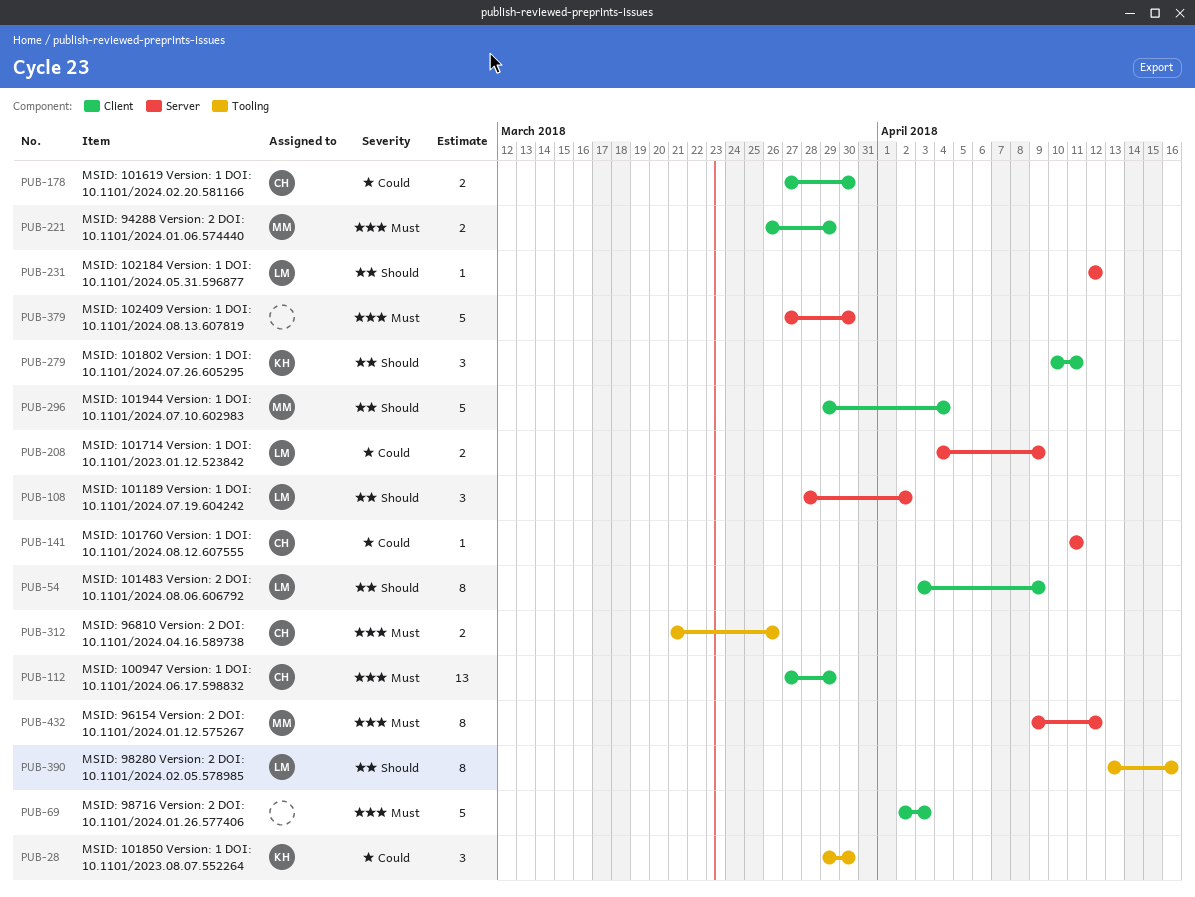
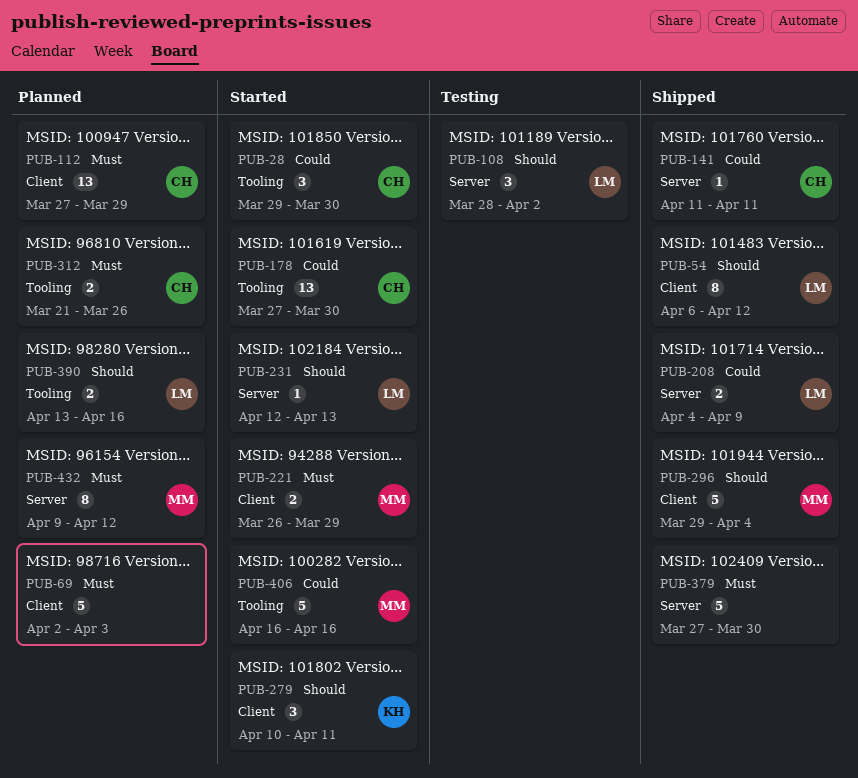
PUB-28, owner: KH -> CH
PUB-54, start: Apr 3 -> Apr 6
PUB-54, due: Apr 9 -> Apr 12
PUB-178, label: Client -> Tooling
PUB-178, estimate: 2 -> 13
PUB-231, due: Apr 12 -> Apr 13
PUB-390, estimate: 8 -> 2
PUB-406: none -> present

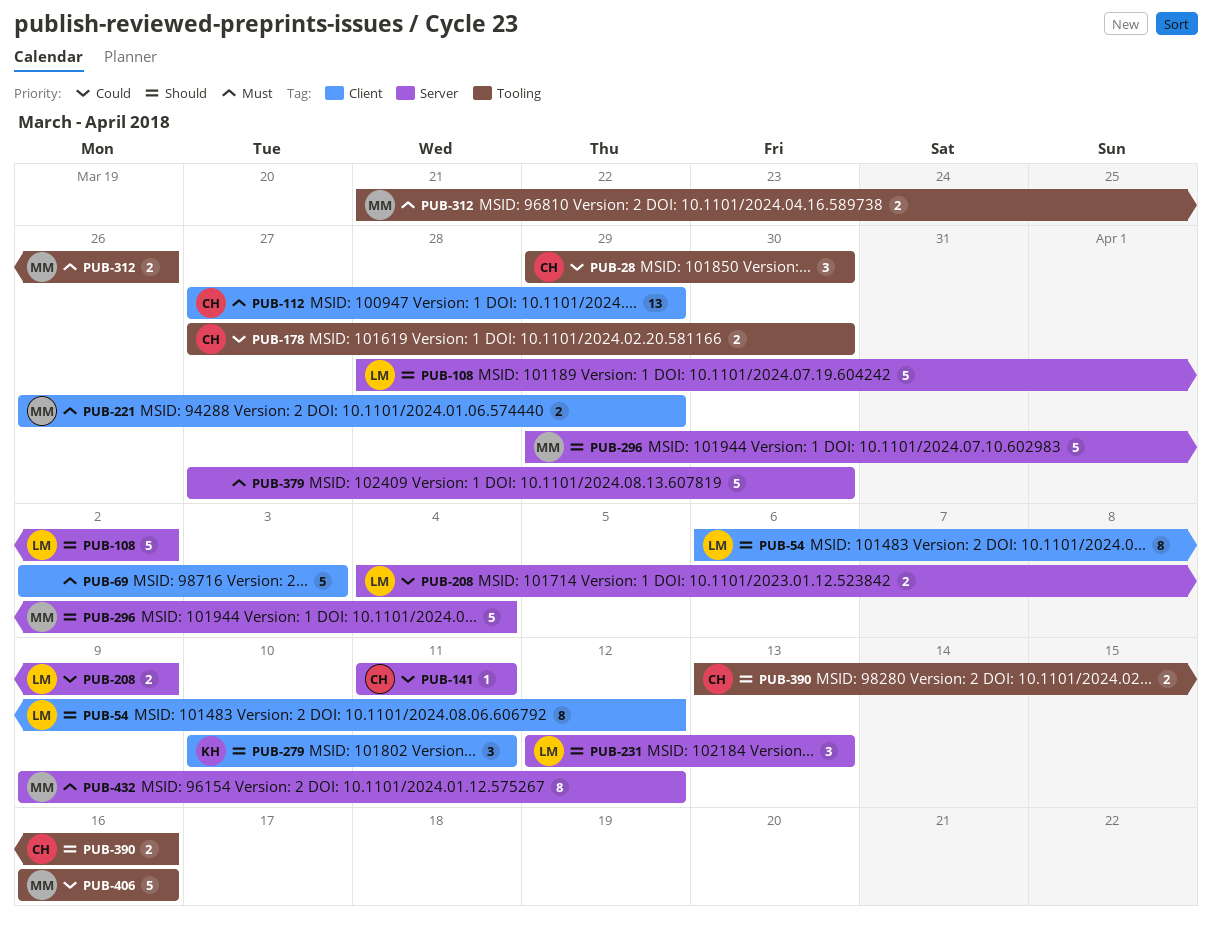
PUB-108, estimate: 3 -> 5
PUB-178, estimate: 13 -> 2
PUB-231, estimate: 1 -> 3
PUB-296, label: Client -> Server
PUB-312, owner: CH -> MM
PUB-390, owner: LM -> CH

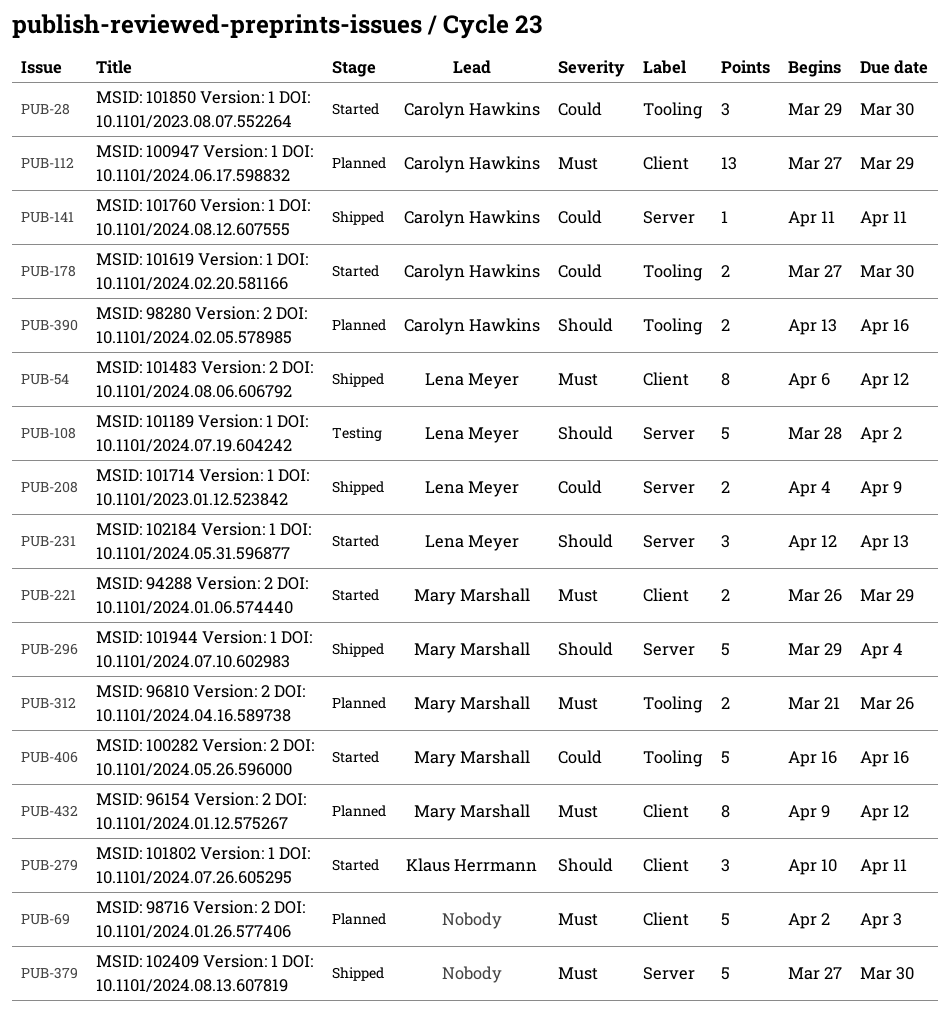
PUB-54, priority: Should -> Must
PUB-432, label: Server -> Client

